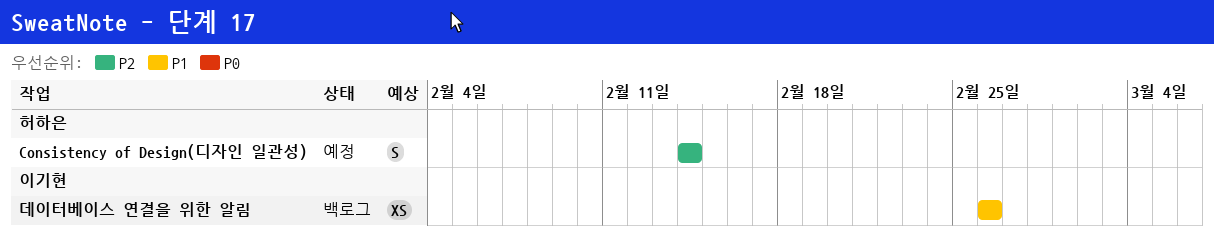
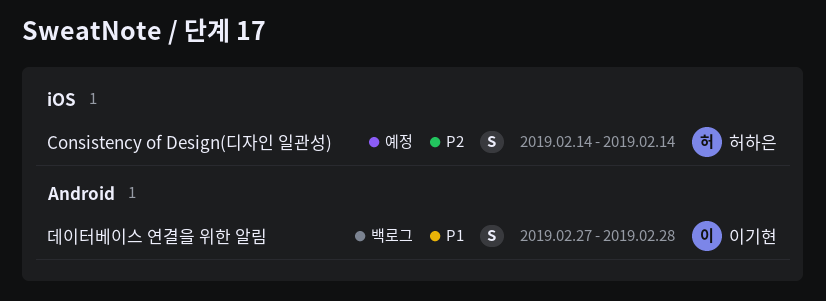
데이터베이스 연결을 위한 알림, estimate: XS -> S
데이터베이스 연결을 위한 알림, start: Feb 26 -> Feb 27
데이터베이스 연결을 위한 알림, due: Feb 26 -> Feb 28

